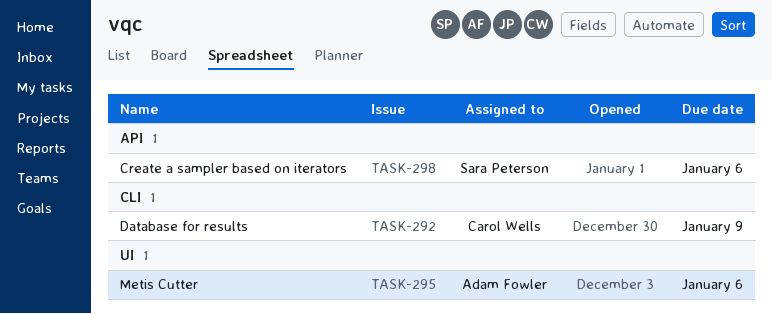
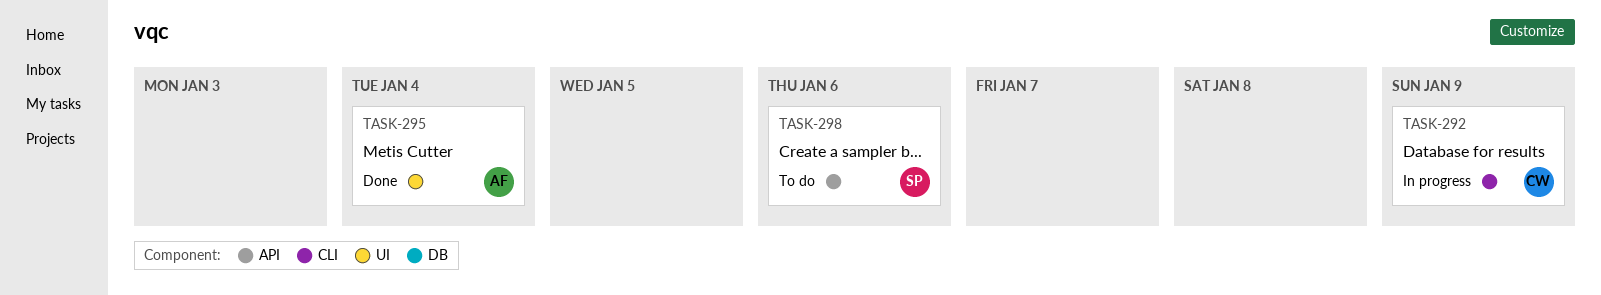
TASK-295, due: Jan 6 -> Jan 4

